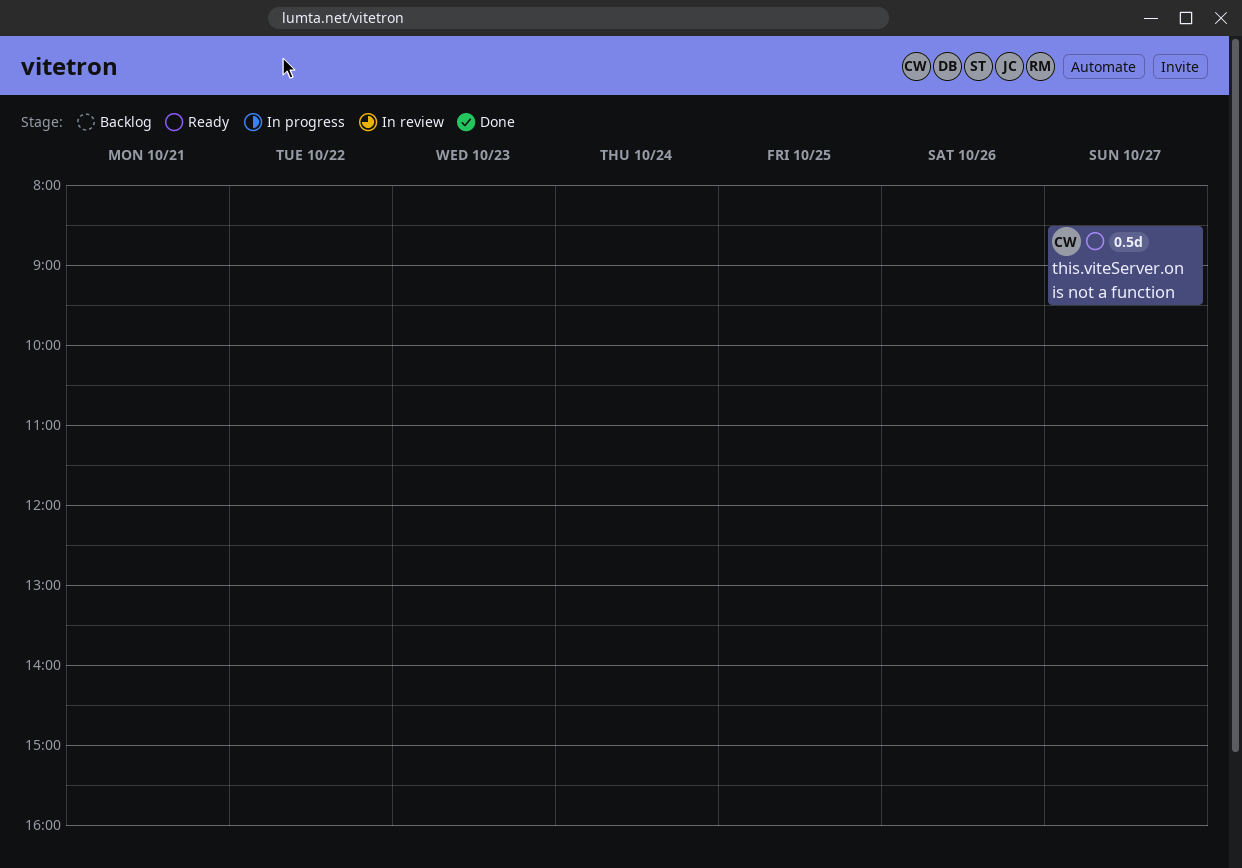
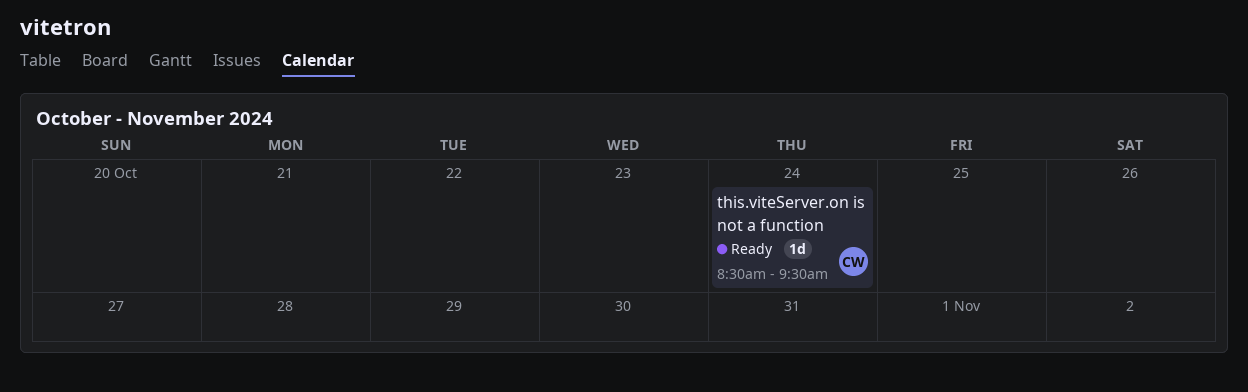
this.viteServer.on is not a function, estimate: 0.5d -> 1d
this.viteServer.on is not a function, day: Oct 27 -> Oct 24

